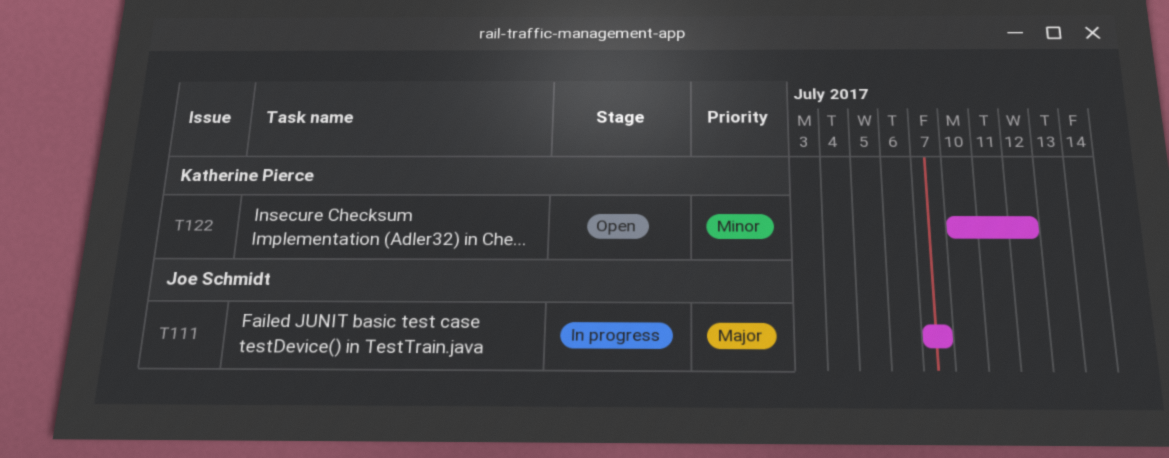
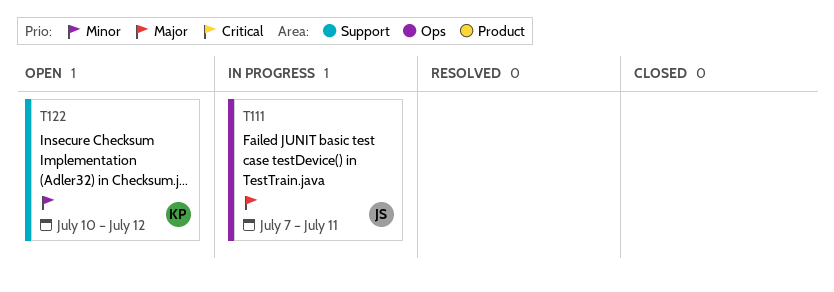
T111, due: Jul 7 -> Jul 11

